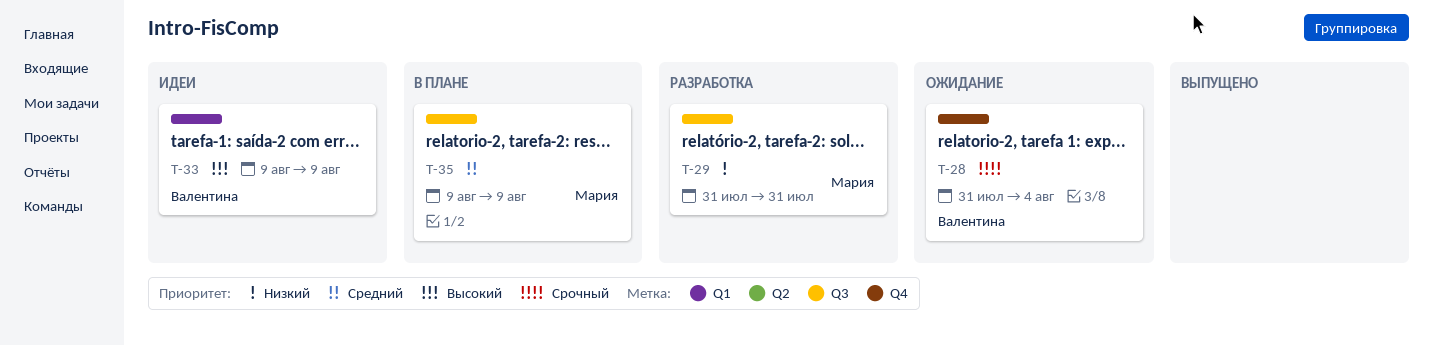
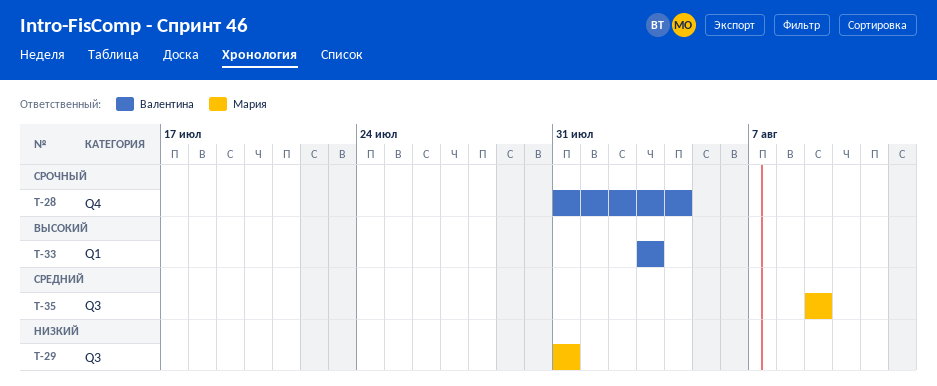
T-33, start: Aug 9 -> Aug 3
T-33, due: Aug 9 -> Aug 3

